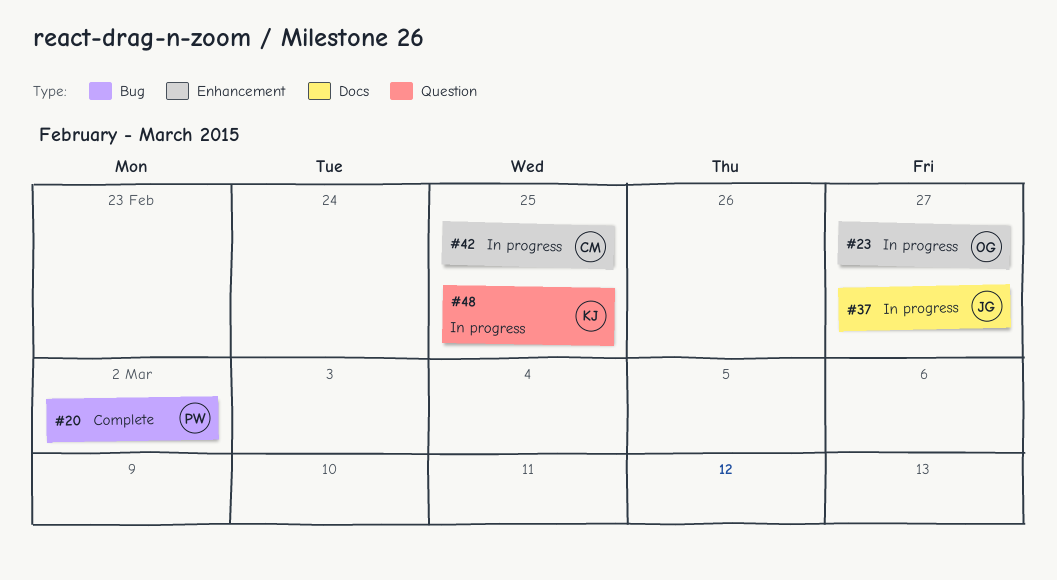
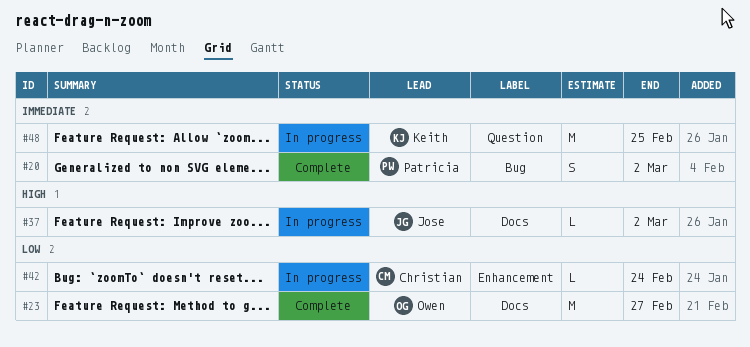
#23, status: In progress -> Complete
#23, label: Enhancement -> Docs
#37, due: Feb 27 -> Mar 2
#42, due: Feb 25 -> Feb 24

